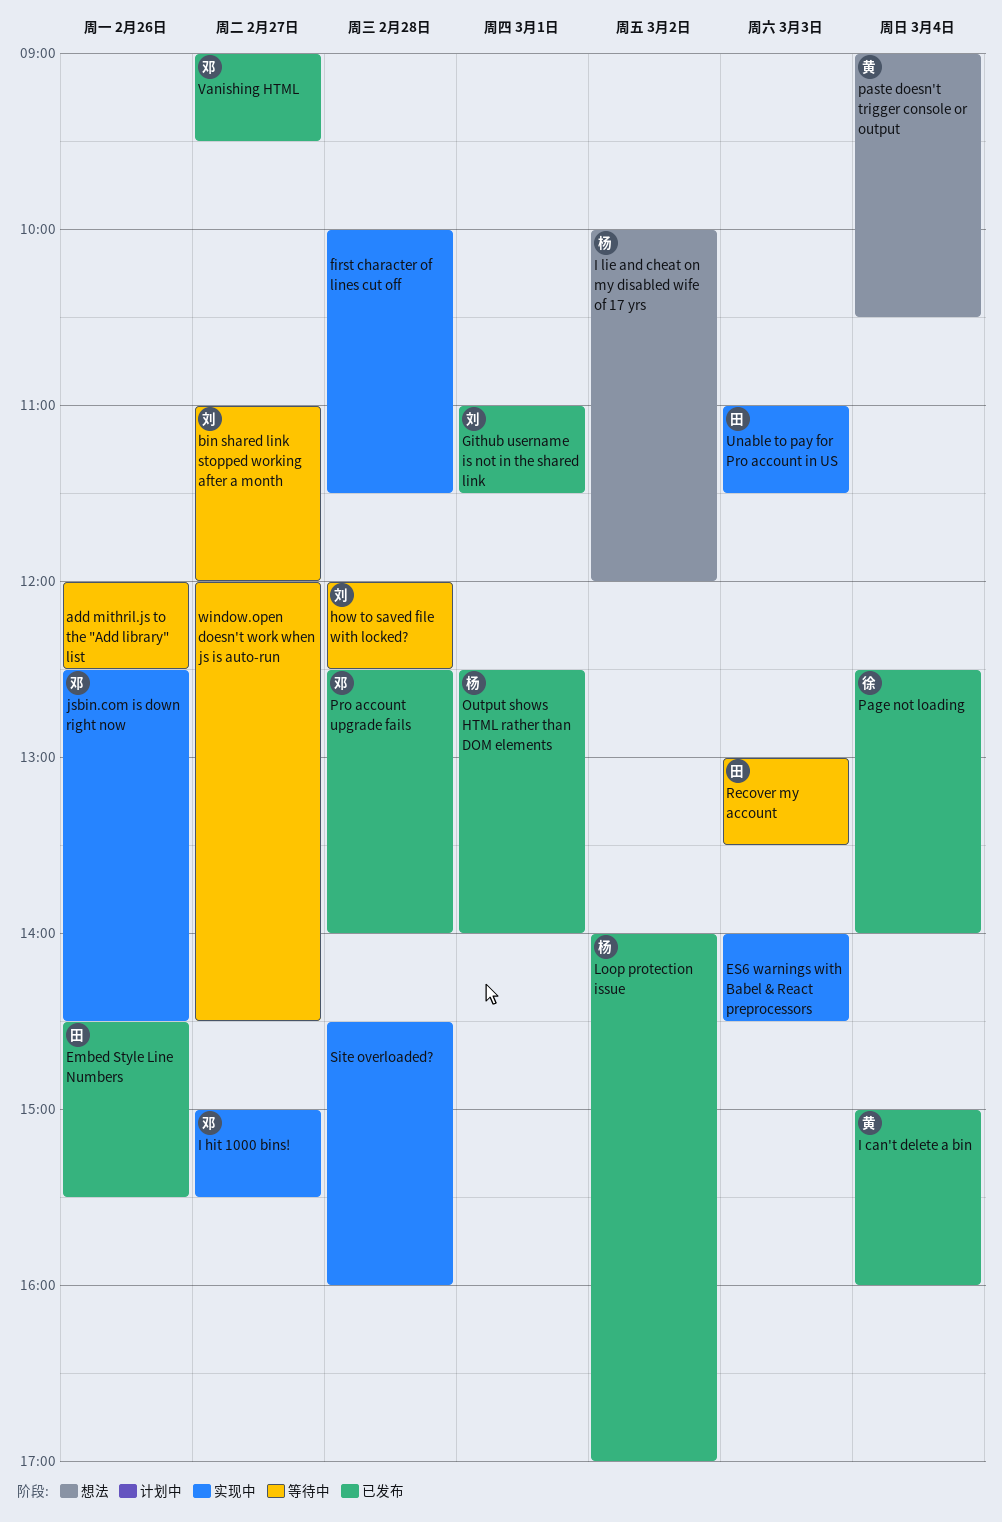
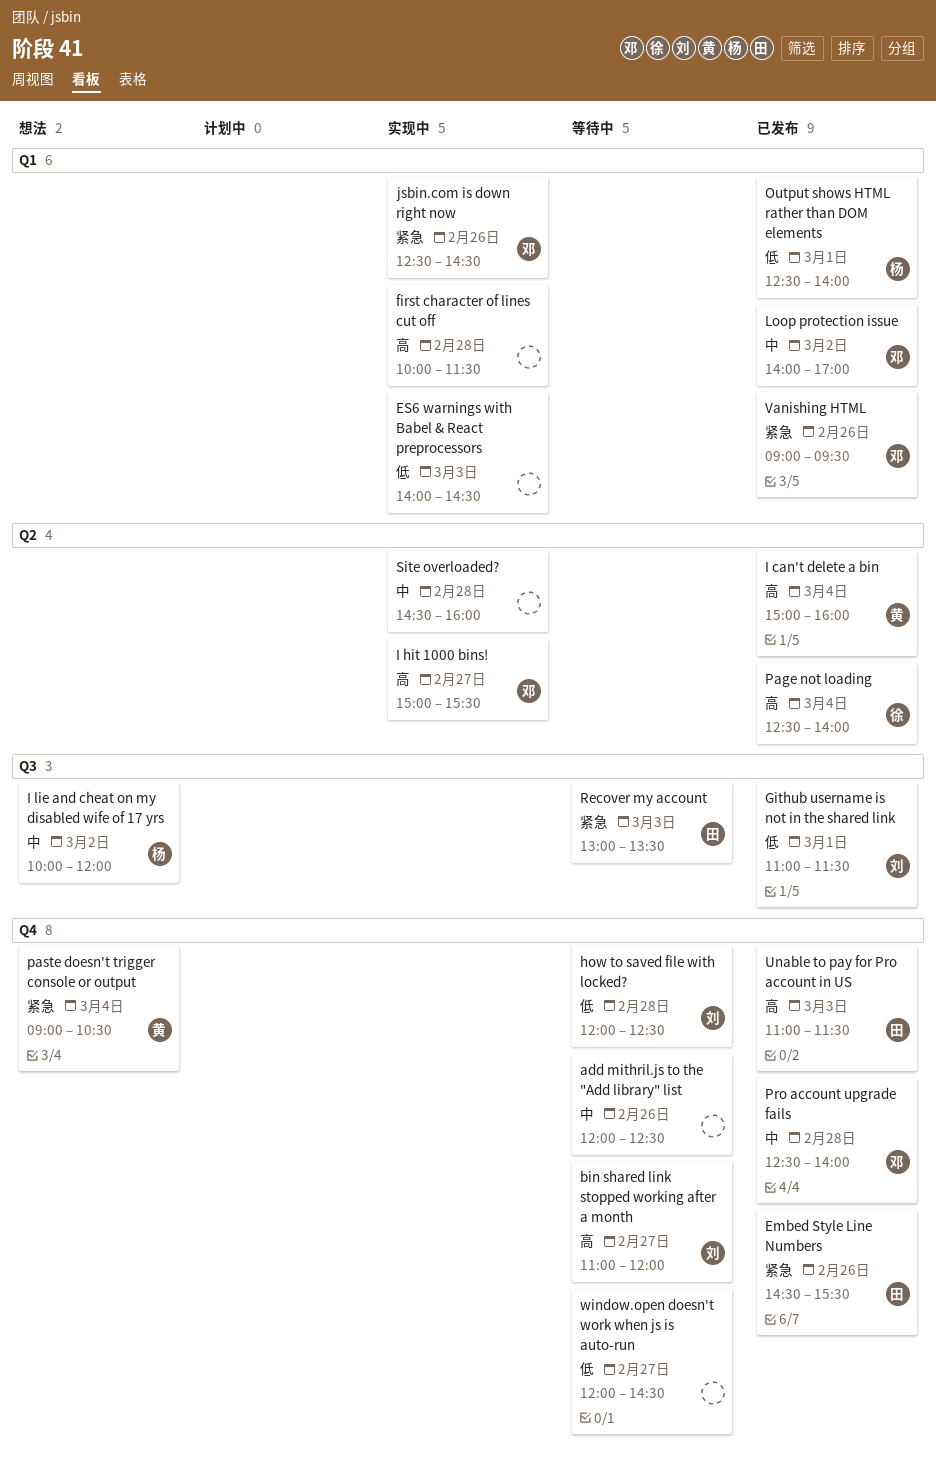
Loop protection issue, owner: 杨 -> 邓
Unable to pay for Pro account in US, status: 实现中 -> 已发布
Vanishing HTML, day: Feb 27 -> Feb 26

